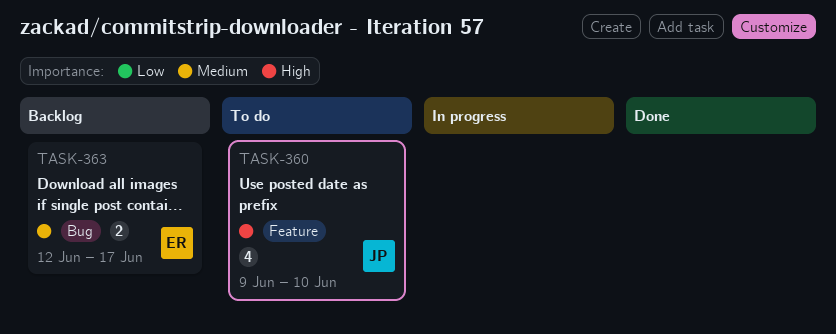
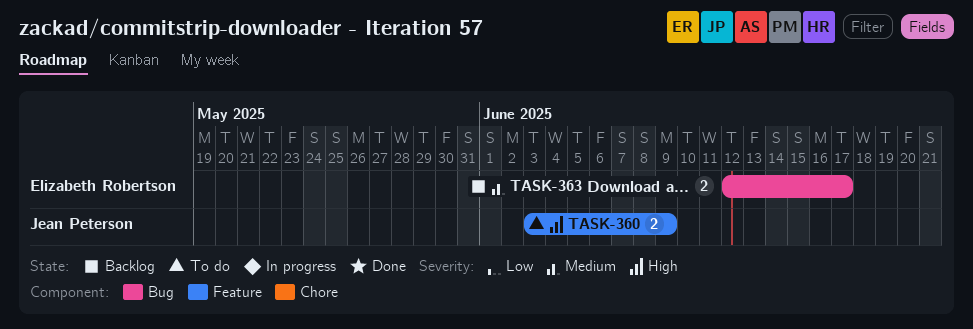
TASK-360, estimate: 4 -> 2
TASK-360, start: Jun 9 -> Jun 3
TASK-360, due: Jun 10 -> Jun 9

